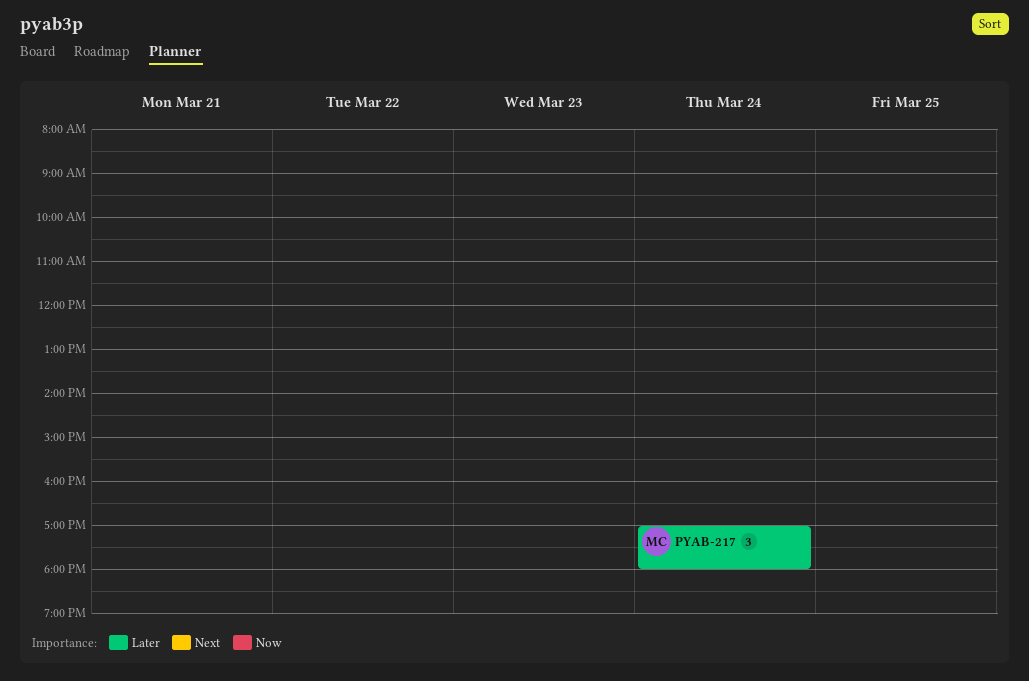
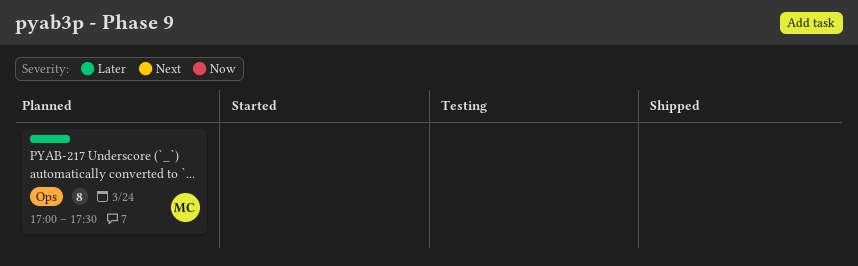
PYAB-217, estimate: 3 -> 8
PYAB-217, ends: 18:00 -> 17:30

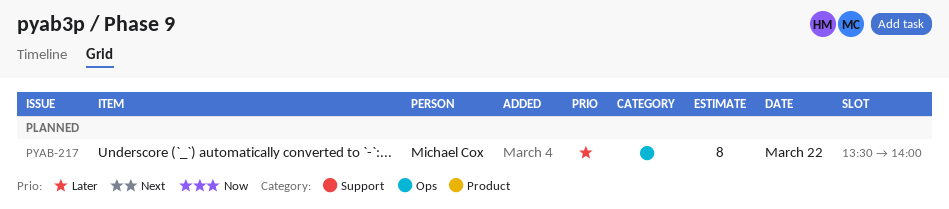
PYAB-217, day: Mar 24 -> Mar 22
PYAB-217, begins: 17:00 -> 13:30
PYAB-217, ends: 17:30 -> 14:00

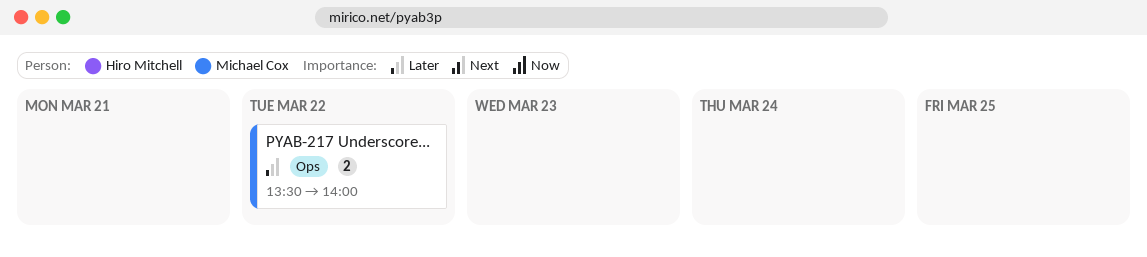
PYAB-217, estimate: 8 -> 2

